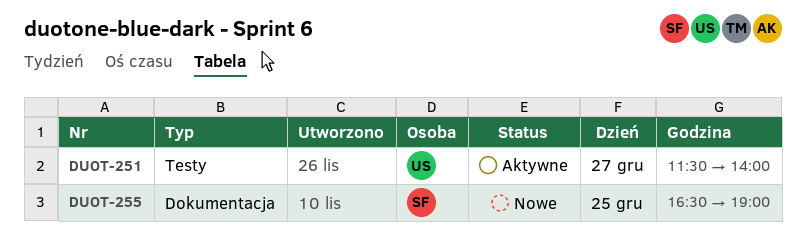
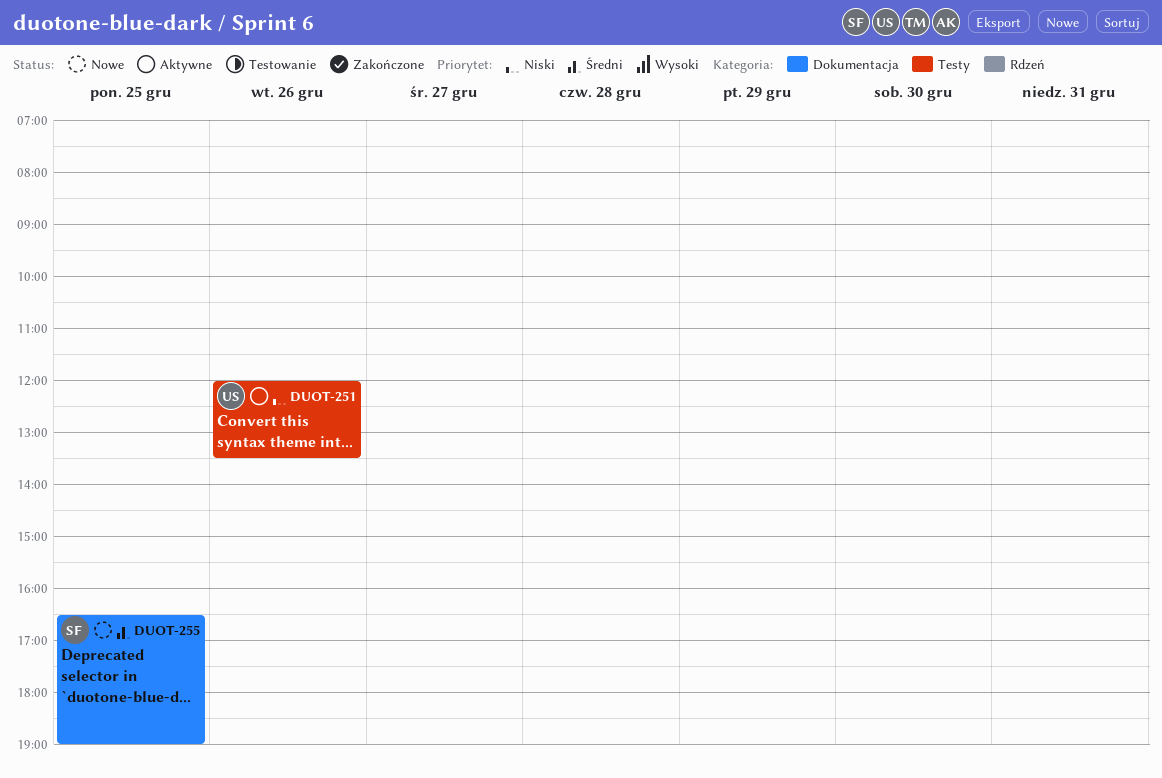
DUOT-251, day: Dec 27 -> Dec 26
DUOT-251, begins: 11:30 -> 12:00
DUOT-251, ends: 14:00 -> 13:30

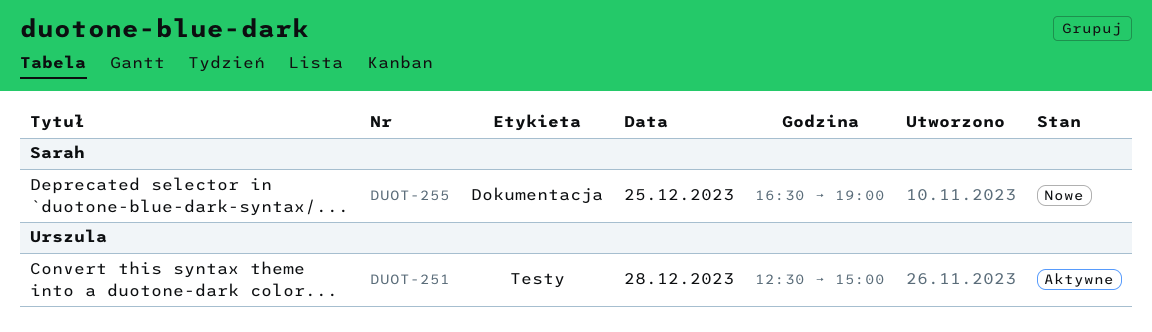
DUOT-251, day: Dec 26 -> Dec 28
DUOT-251, begins: 12:00 -> 12:30
DUOT-251, ends: 13:30 -> 15:00

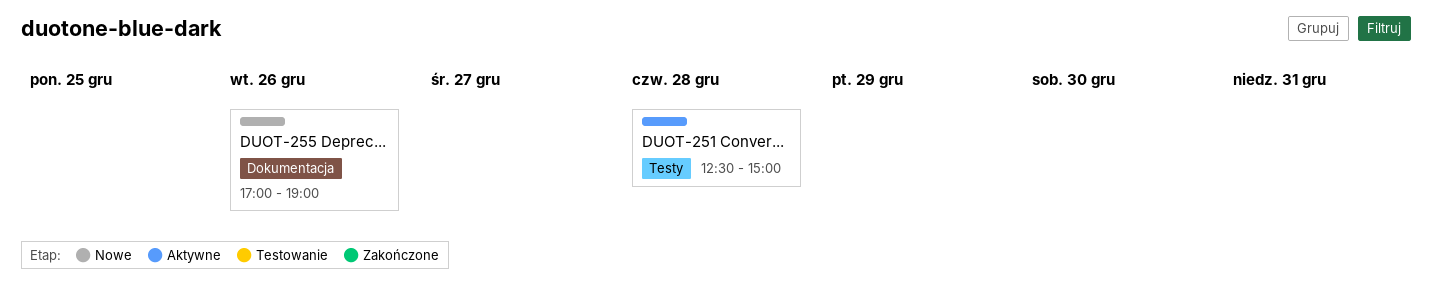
DUOT-255, day: Dec 25 -> Dec 26
DUOT-255, begins: 16:30 -> 17:00

